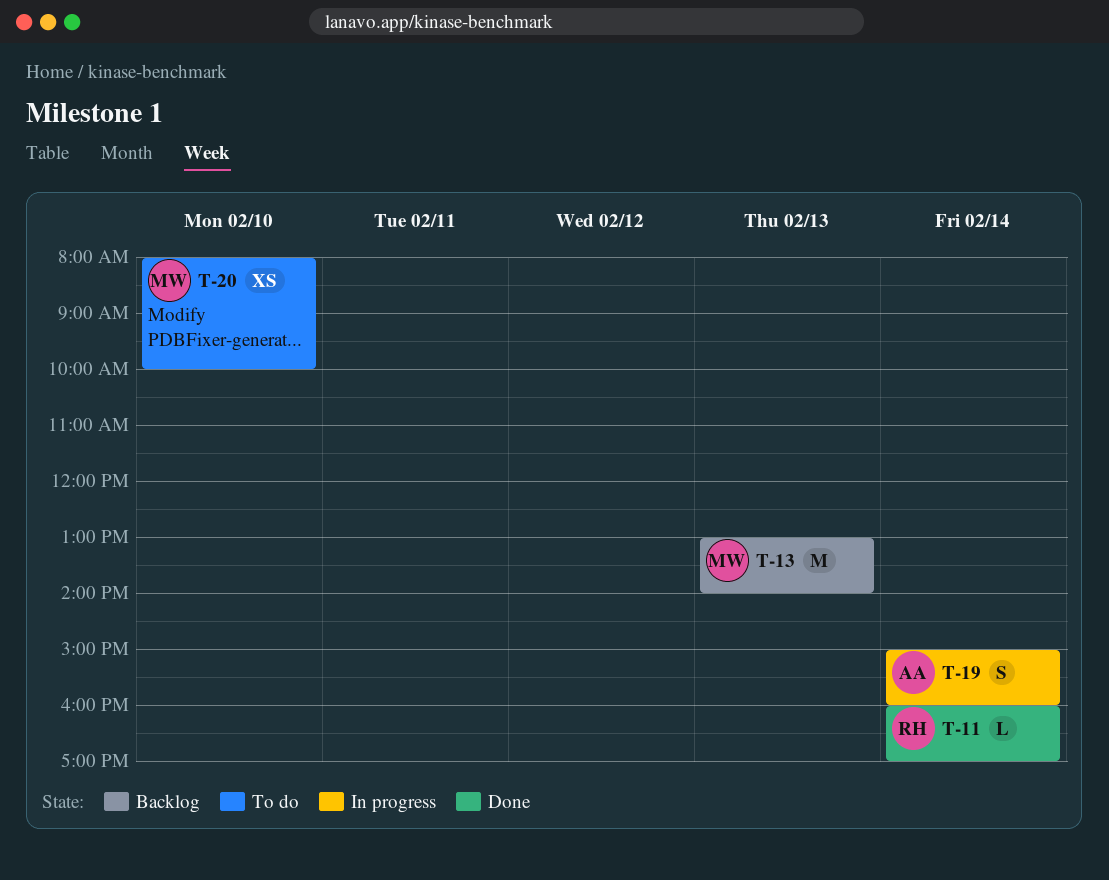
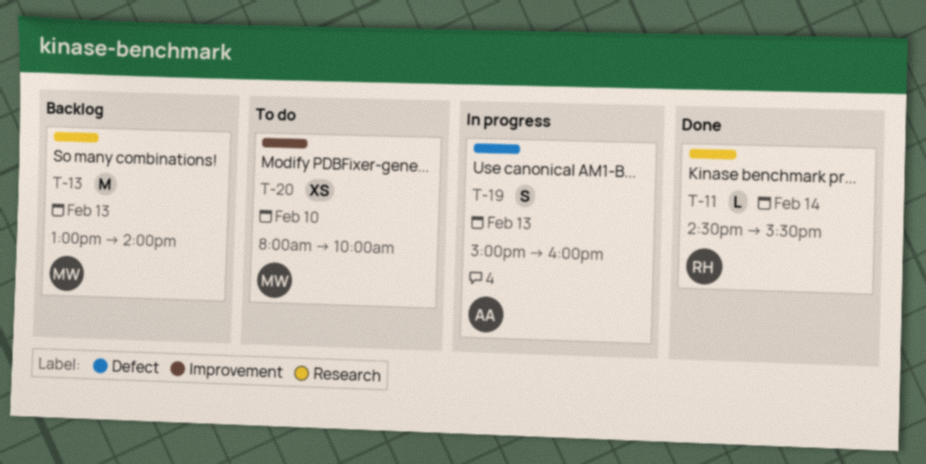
T-11, begins: 16:00 -> 14:30
T-11, ends: 17:00 -> 15:30
T-19, day: Feb 14 -> Feb 13

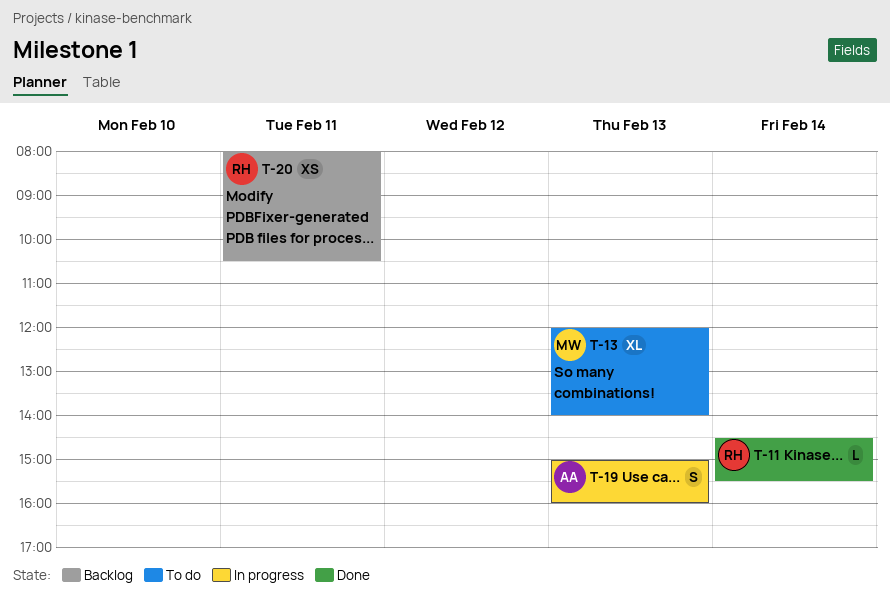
T-13, status: Backlog -> To do
T-13, estimate: M -> XL
T-13, begins: 13:00 -> 12:00
T-20, status: To do -> Backlog
T-20, owner: MW -> RH
T-20, day: Feb 10 -> Feb 11
T-20, ends: 10:00 -> 10:30

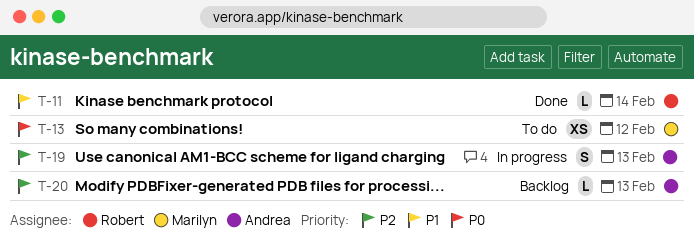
T-13, estimate: XL -> XS
T-13, day: Feb 13 -> Feb 12
T-20, owner: Robert -> Andrea
T-20, estimate: XS -> L
T-20, day: Feb 11 -> Feb 13

